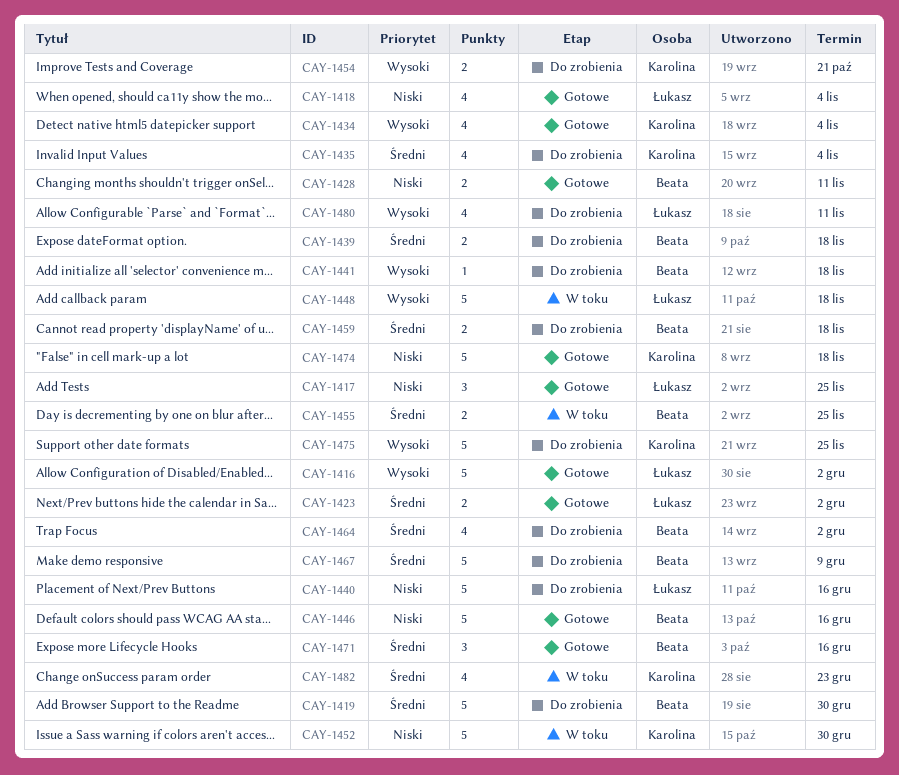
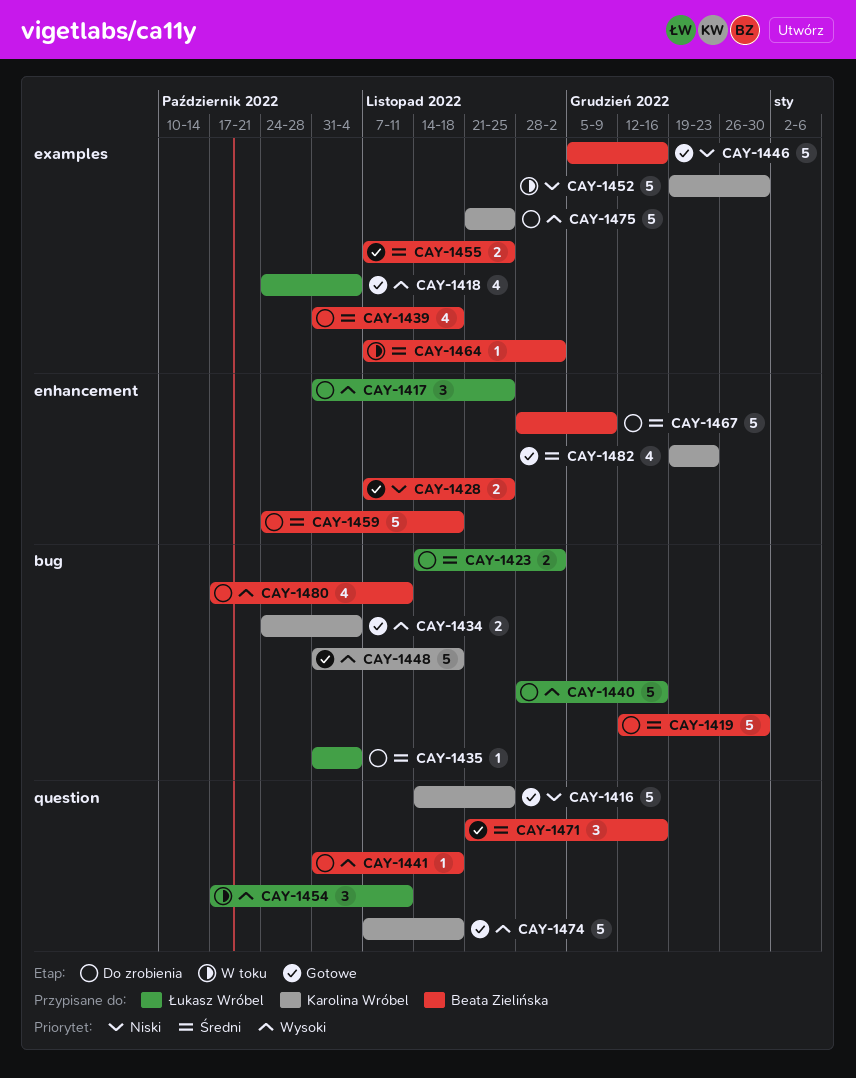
CAY-1416, owner: Łukasz Wróbel -> Karolina Wróbel
CAY-1416, priority: Wysoki -> Niski
CAY-1416, due: Dec 2 -> Nov 25
CAY-1417, status: Gotowe -> Do zrobienia
CAY-1417, priority: Niski -> Wysoki
CAY-1418, priority: Niski -> Wysoki
CAY-1423, status: Gotowe -> Do zrobienia
CAY-1428, due: Nov 11 -> Nov 25
CAY-1434, estimate: 4 -> 2
CAY-1435, owner: Karolina Wróbel -> Łukasz Wróbel
CAY-1435, estimate: 4 -> 1
CAY-1439, estimate: 2 -> 4
CAY-1440, priority: Niski -> Wysoki
CAY-1448, status: W toku -> Gotowe
CAY-1448, owner: Łukasz Wróbel -> Karolina Wróbel
CAY-1454, status: Do zrobienia -> W toku
CAY-1454, owner: Karolina Wróbel -> Łukasz Wróbel
CAY-1454, estimate: 2 -> 3
CAY-1454, due: Oct 21 -> Nov 11
CAY-1455, status: W toku -> Gotowe
CAY-1459, estimate: 2 -> 5
CAY-1464, status: Do zrobienia -> W toku
CAY-1464, estimate: 4 -> 1
CAY-1474, priority: Niski -> Wysoki
CAY-1480, owner: Łukasz Wróbel -> Beata Zielińska
CAY-1482, status: W toku -> Gotowe

